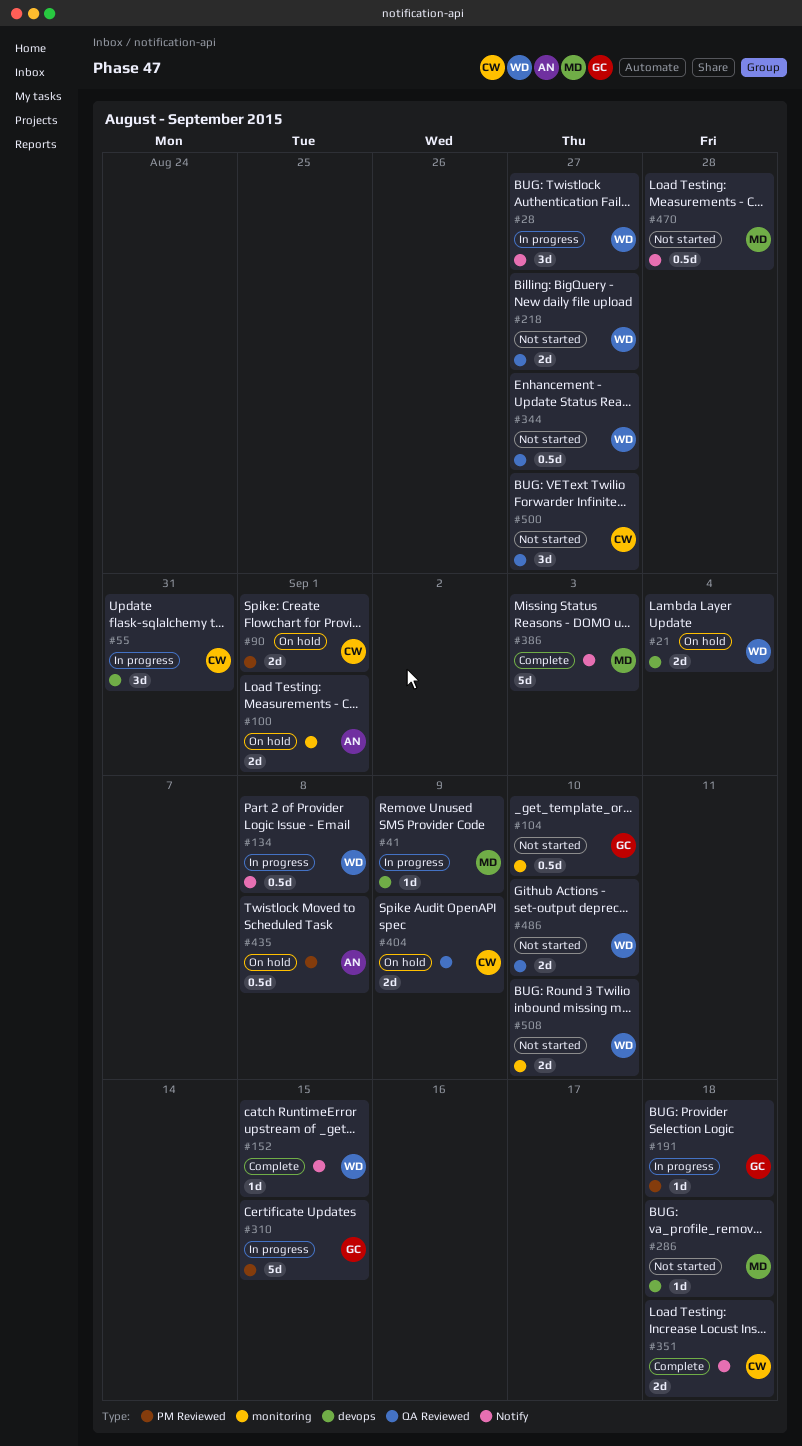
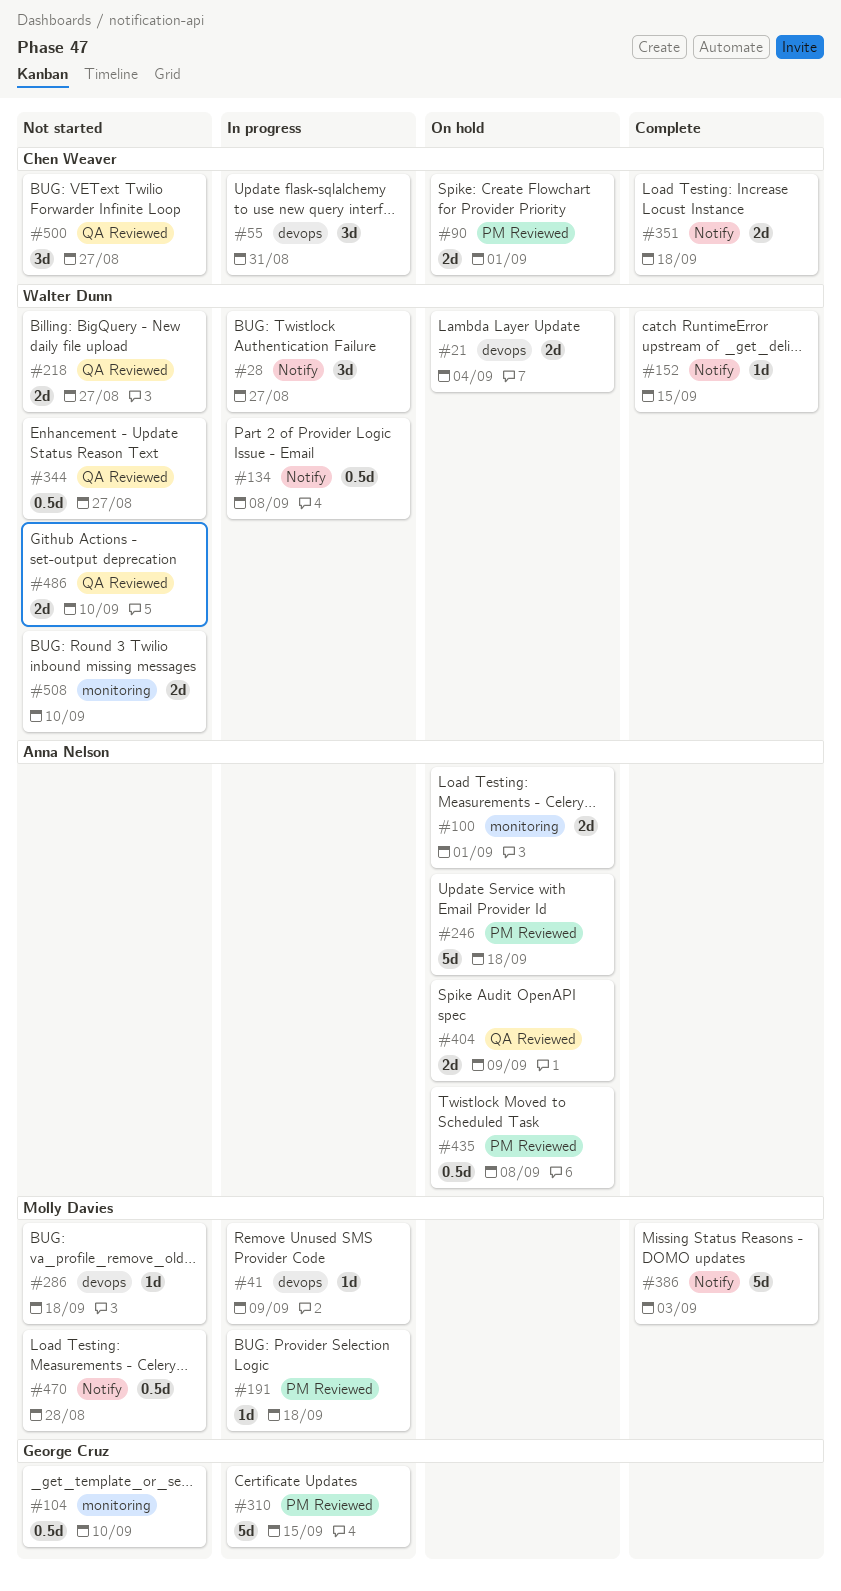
#191, owner: George Cruz -> Molly Davies
#246: none -> present
#404, owner: Chen Weaver -> Anna Nelson

